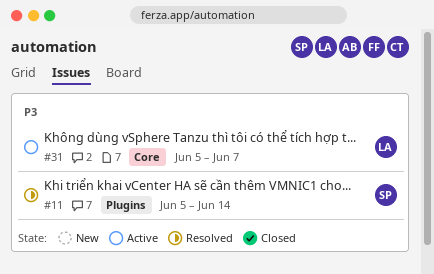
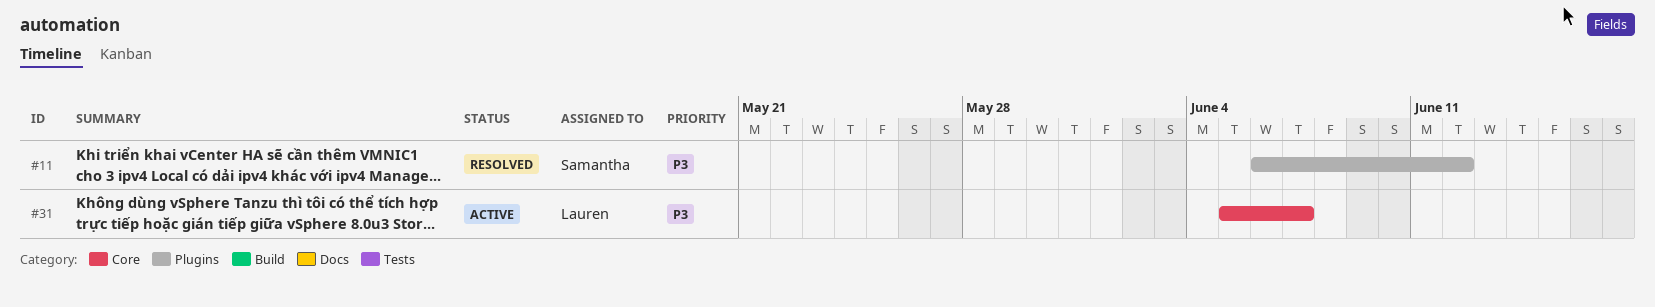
#11, start: Jun 5 -> Jun 6
#11, due: Jun 14 -> Jun 12

